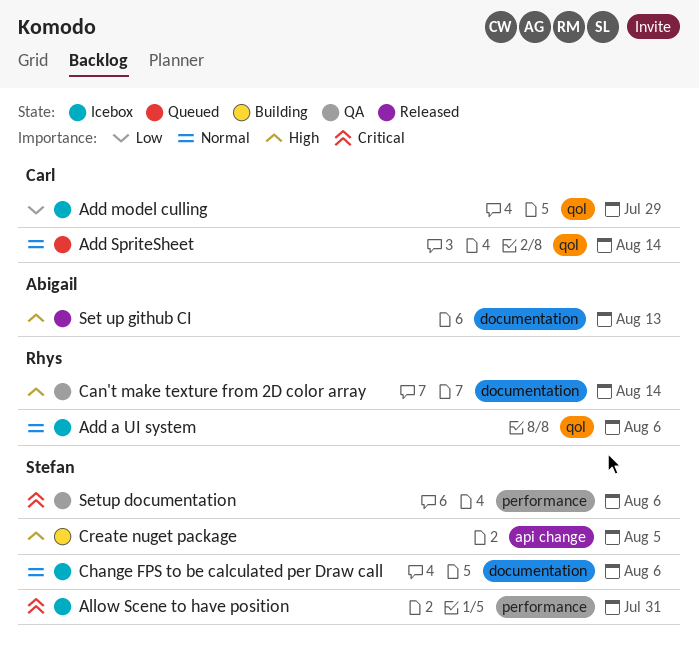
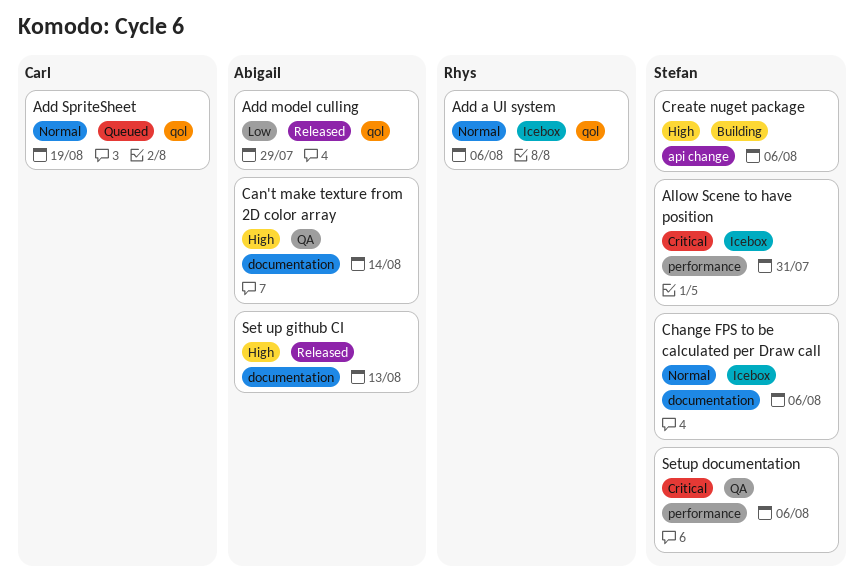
Add model culling, status: Icebox -> Released
Add model culling, owner: Carl -> Abigail
Add SpriteSheet, due: Aug 14 -> Aug 19
Can't make texture from 2D color array, owner: Rhys -> Abigail
Create nuget package, due: Aug 5 -> Aug 6

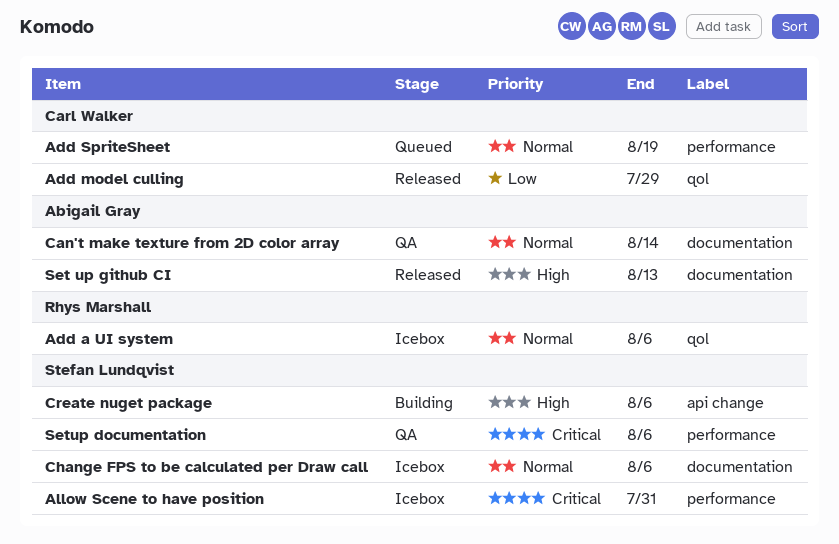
Add model culling, owner: Abigail Gray -> Carl Walker
Add SpriteSheet, label: qol -> performance
Can't make texture from 2D color array, priority: High -> Normal

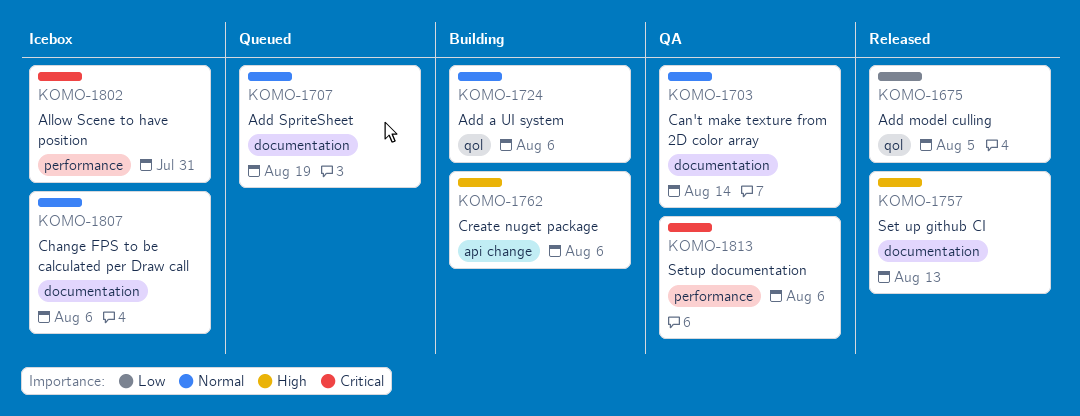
Add a UI system, status: Icebox -> Building
Add model culling, due: Jul 29 -> Aug 5
Add SpriteSheet, label: performance -> documentation

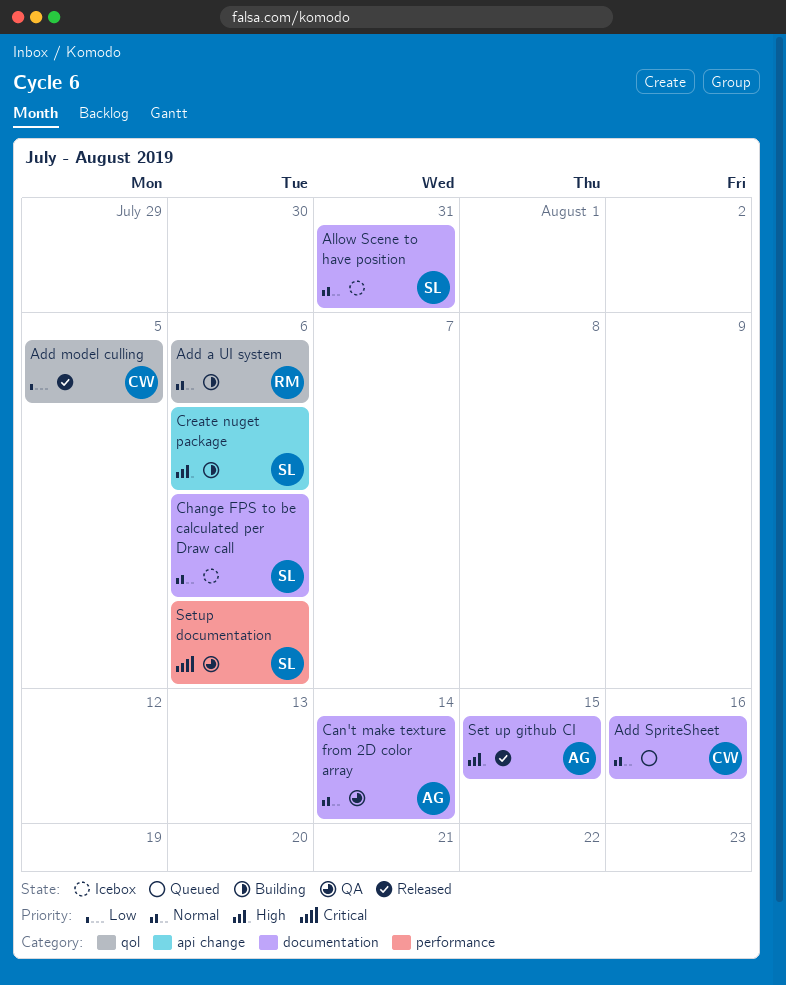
Add SpriteSheet, due: Aug 19 -> Aug 16
Allow Scene to have position, priority: Critical -> Normal
Allow Scene to have position, label: performance -> documentation
Set up github CI, due: Aug 13 -> Aug 15

